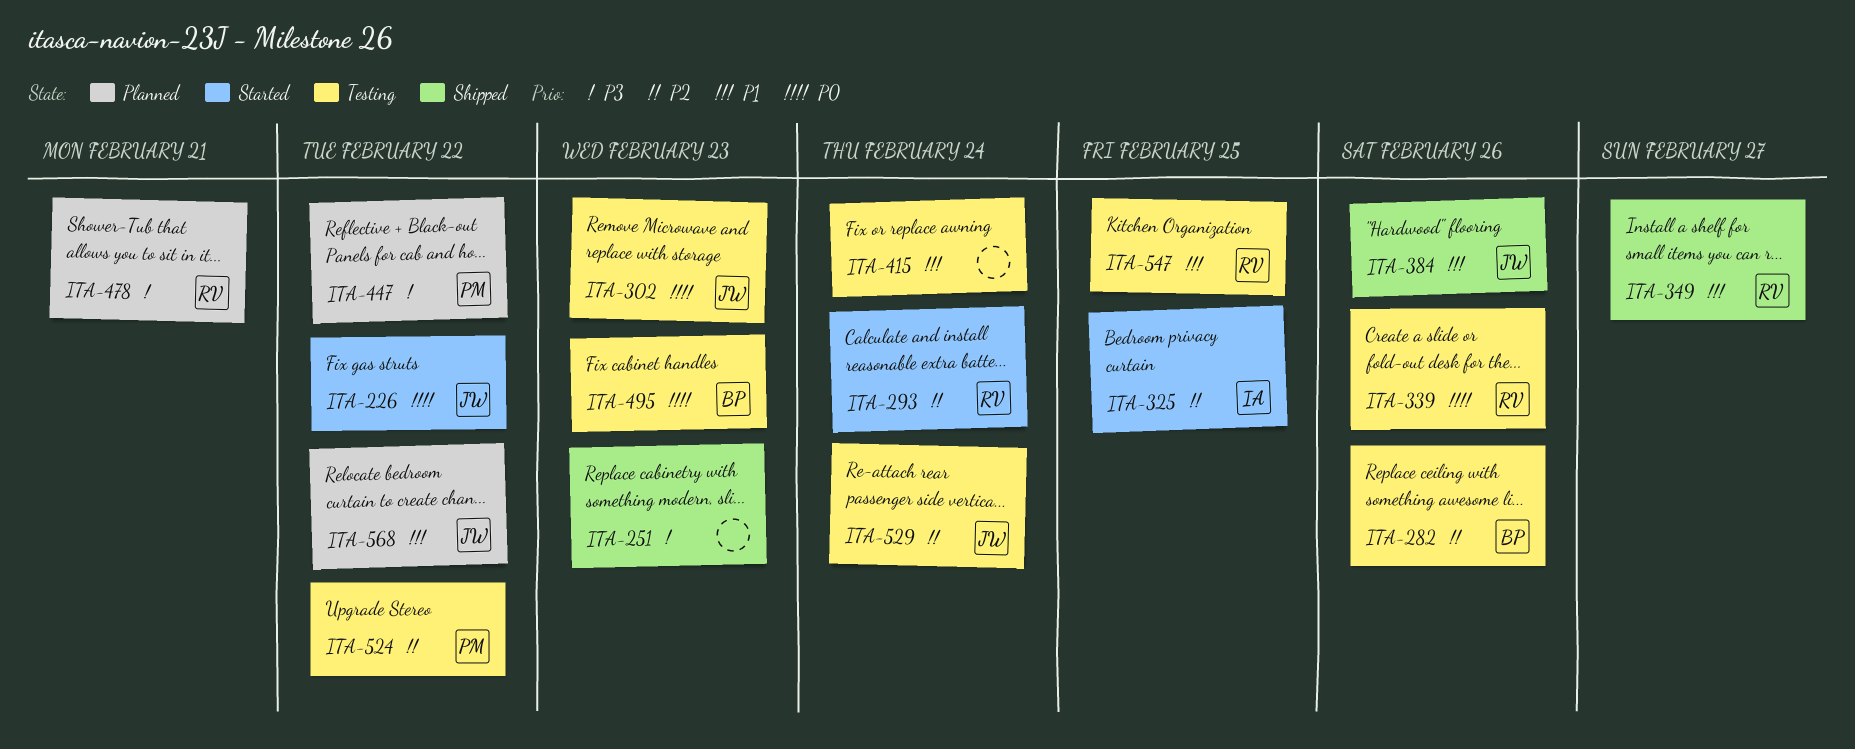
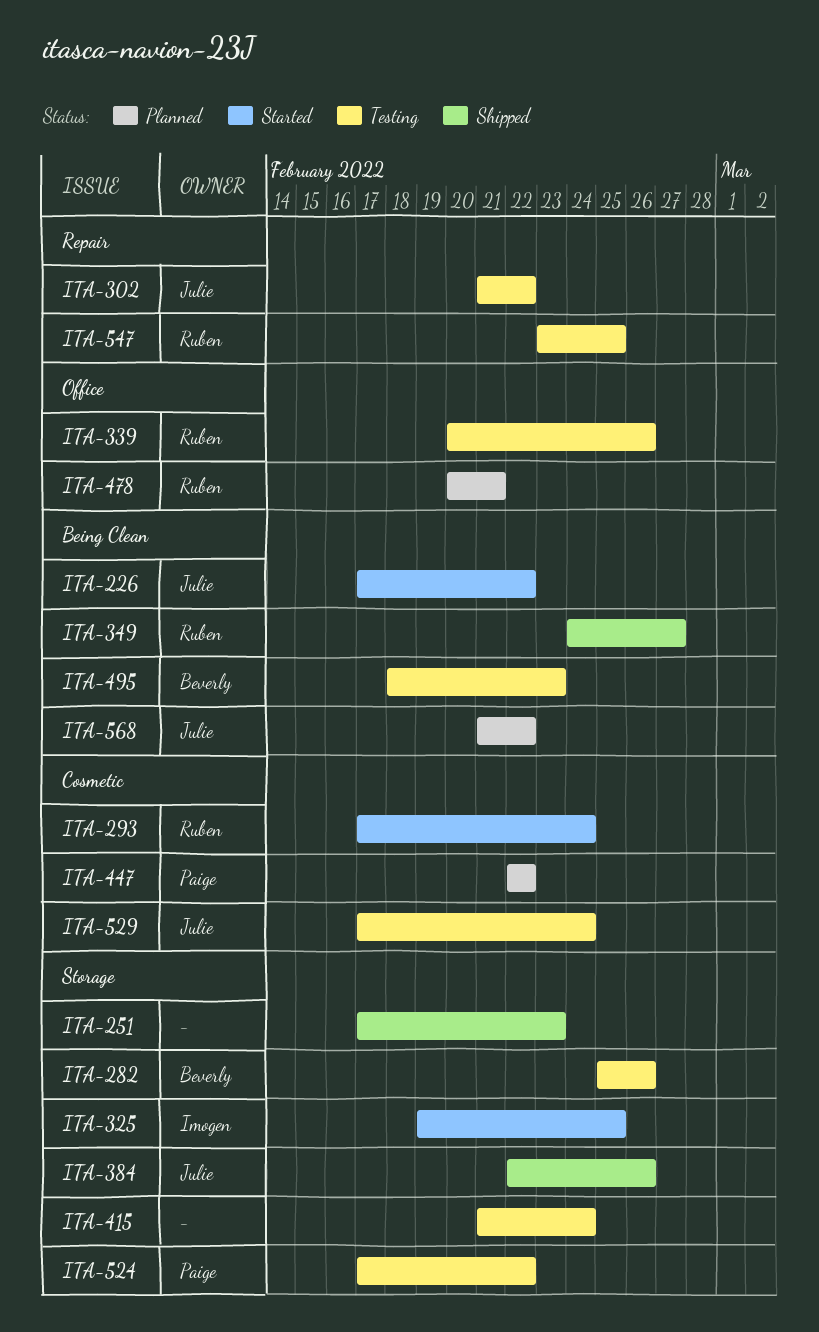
ITA-302, due: Feb 23 -> Feb 22

